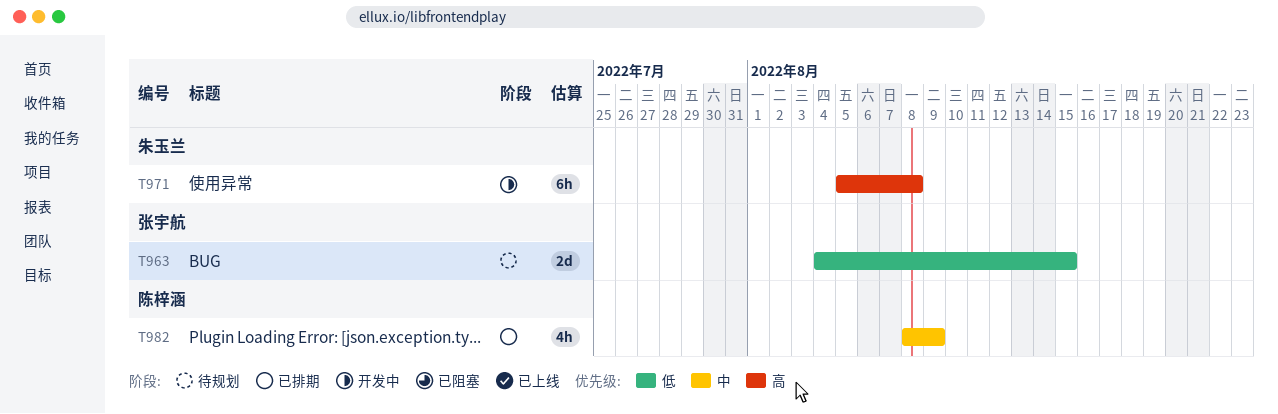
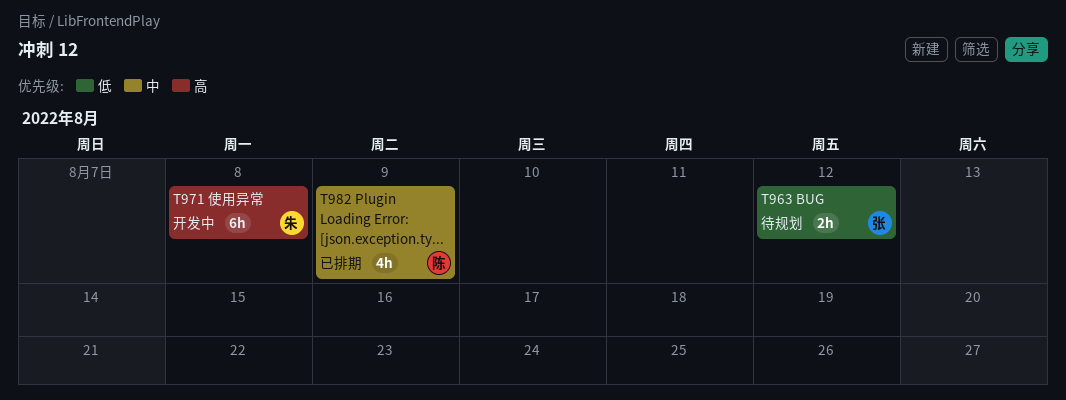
T963, estimate: 2d -> 2h
T963, due: Aug 15 -> Aug 12

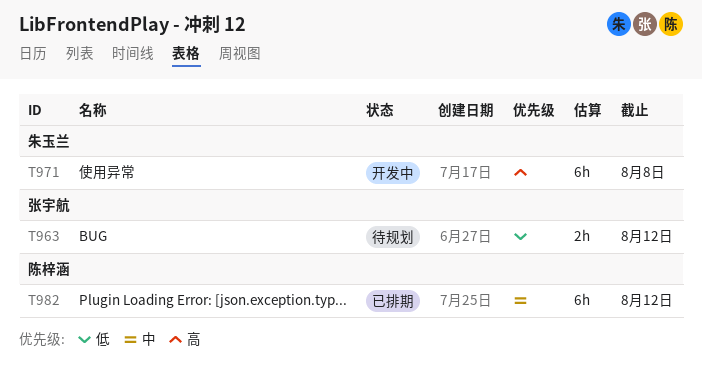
T982, estimate: 4h -> 6h
T982, due: Aug 9 -> Aug 12

